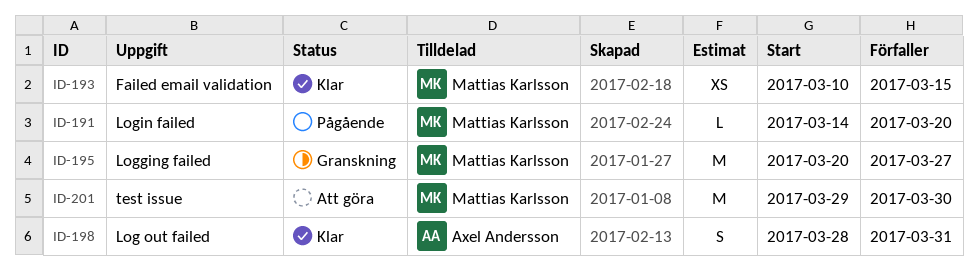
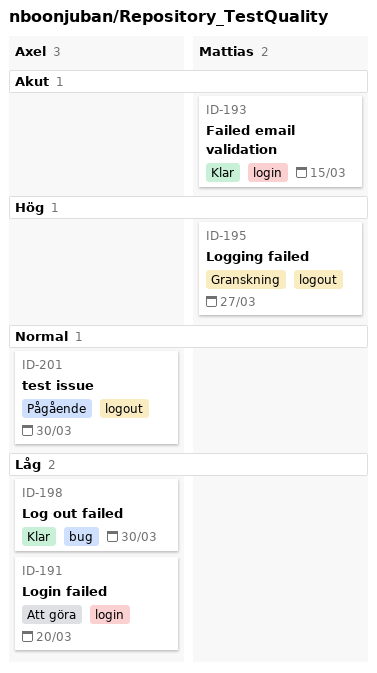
ID-191, status: Pågående -> Att göra
ID-191, owner: Mattias Karlsson -> Axel Andersson
ID-198, due: Mar 31 -> Mar 30
ID-201, status: Att göra -> Pågående
ID-201, owner: Mattias Karlsson -> Axel Andersson

